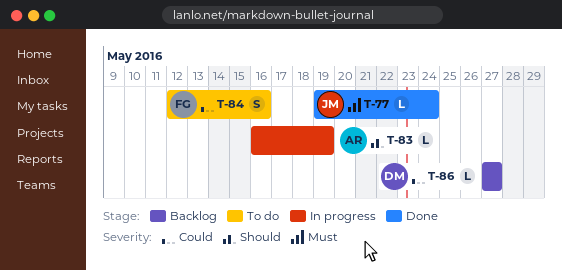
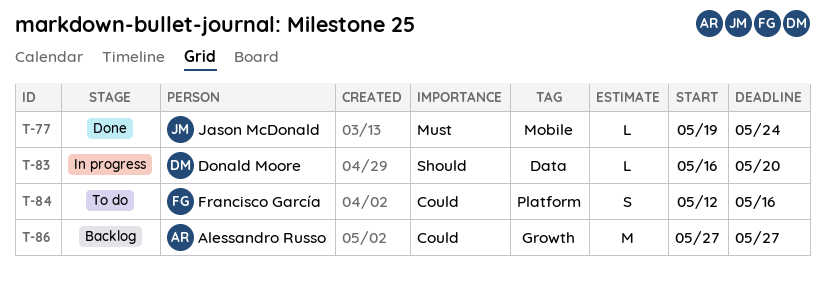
T-83, owner: Alessandro Russo -> Donald Moore
T-83, due: May 19 -> May 20
T-86, owner: Donald Moore -> Alessandro Russo
T-86, estimate: L -> M

